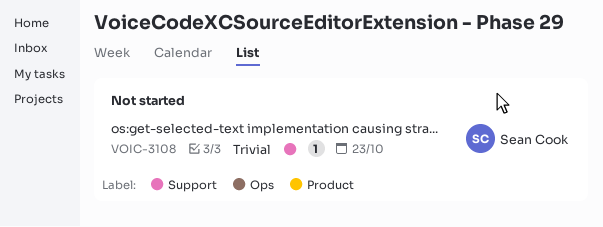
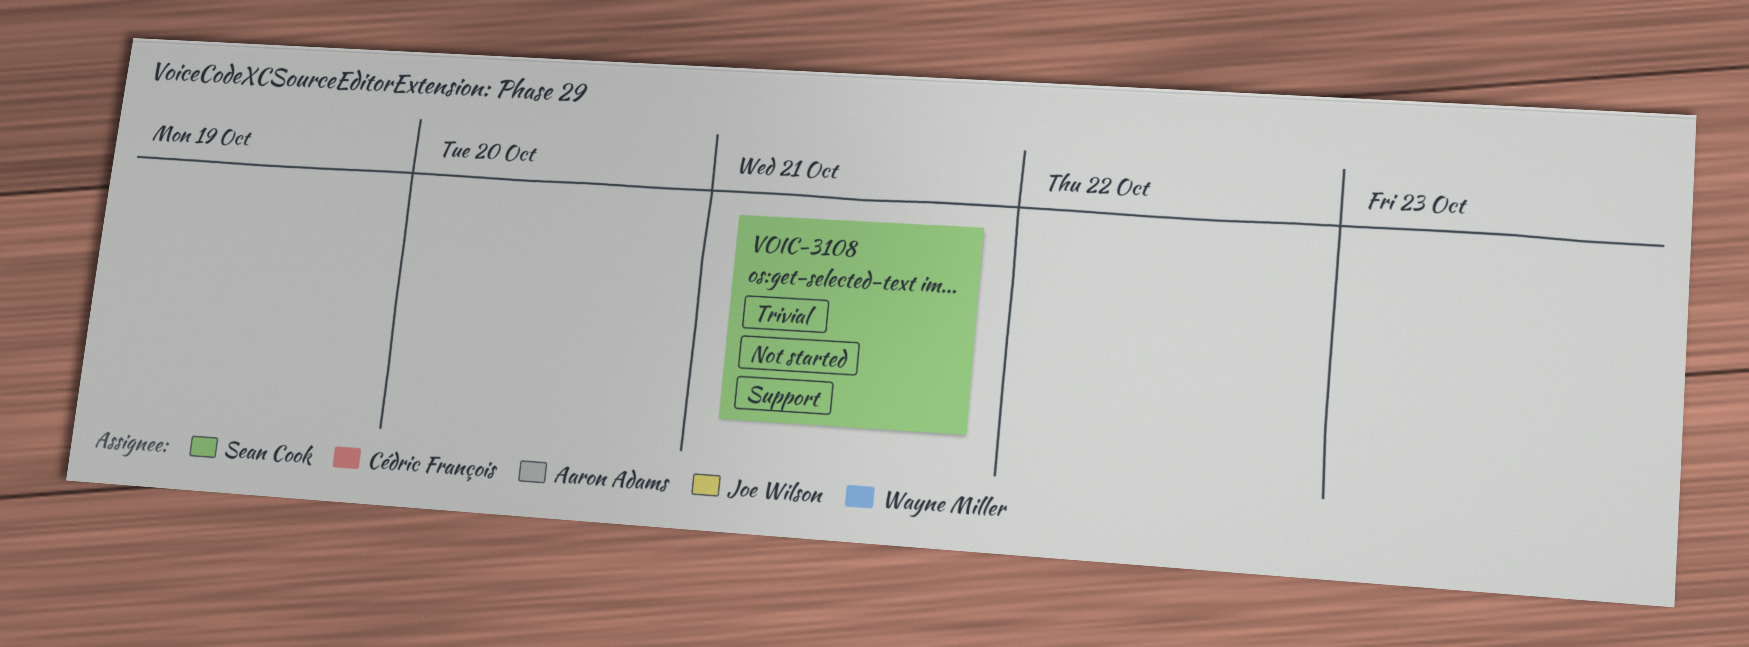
VOIC-3108, due: Oct 23 -> Oct 21

